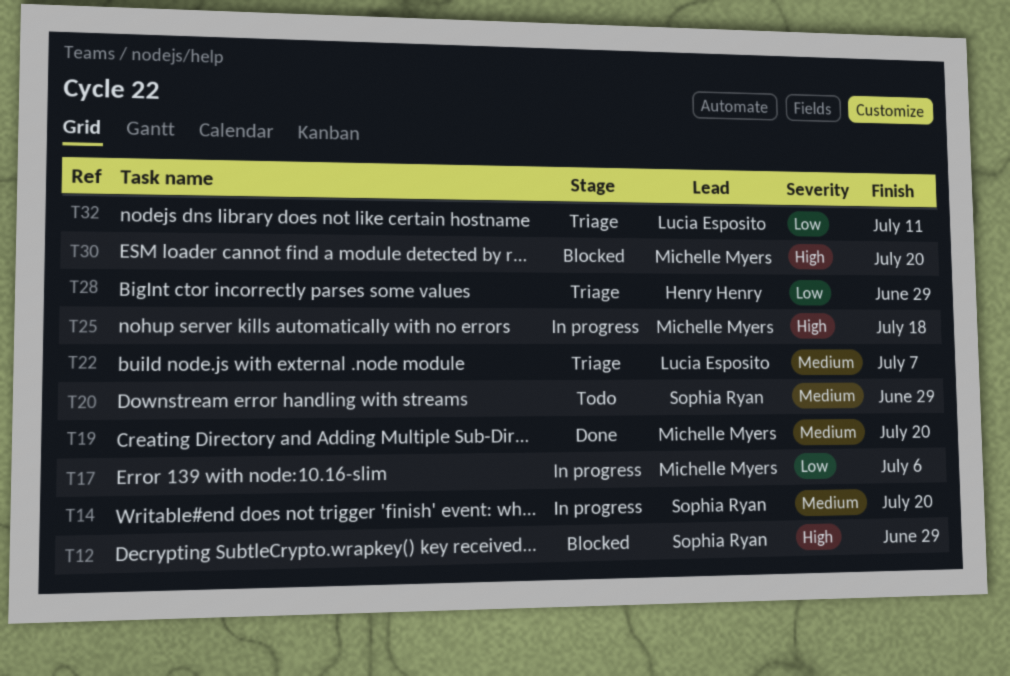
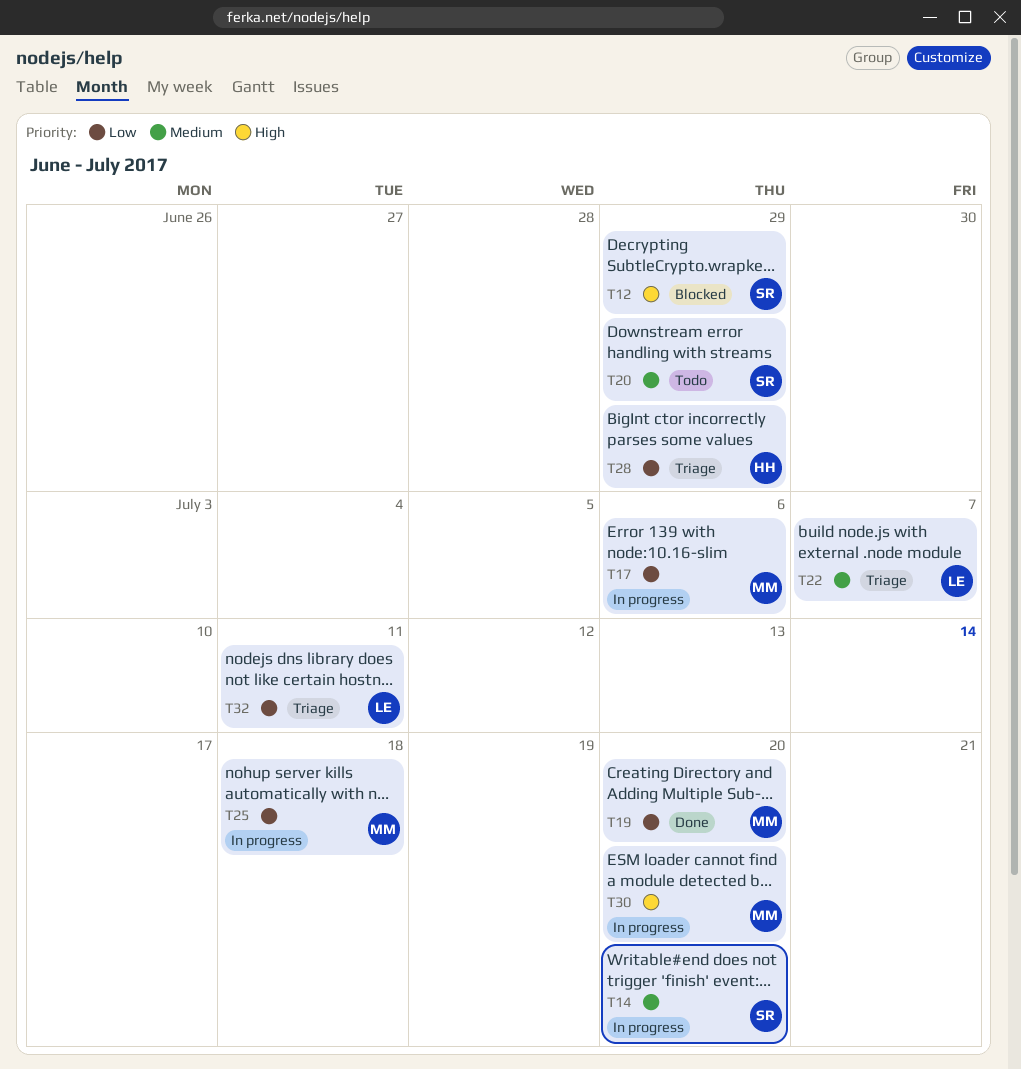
T19, priority: Medium -> Low
T25, priority: High -> Low
T30, status: Blocked -> In progress

